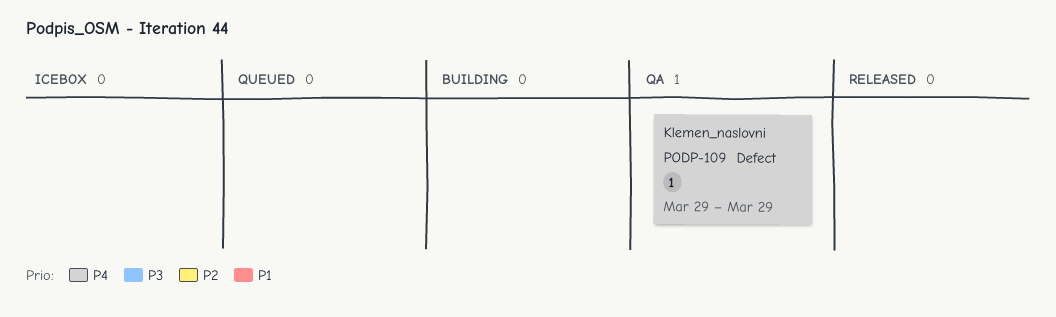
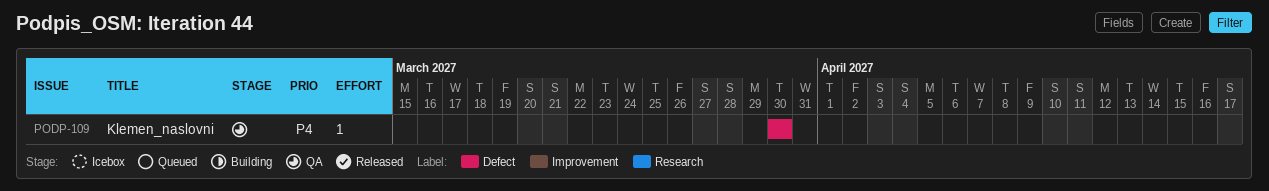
PODP-109, start: Mar 29 -> Mar 30
PODP-109, due: Mar 29 -> Mar 30

